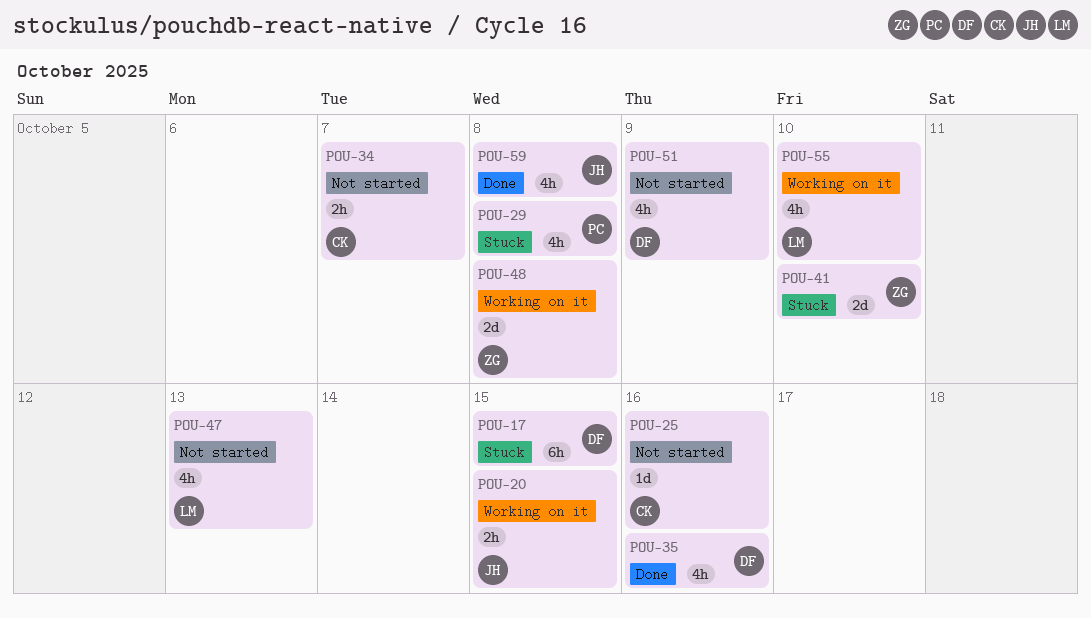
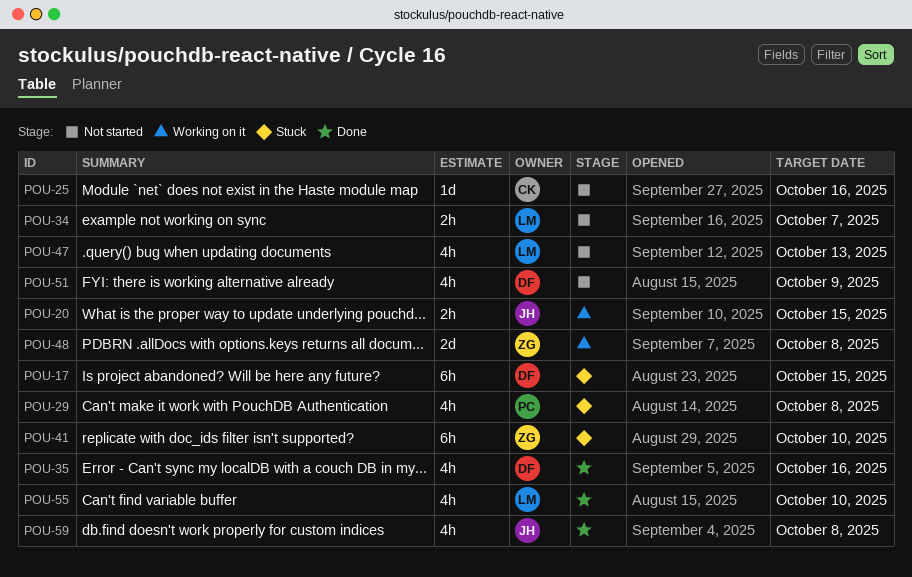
POU-34, owner: CK -> LM
POU-41, estimate: 2d -> 6h
POU-55, status: Working on it -> Done

